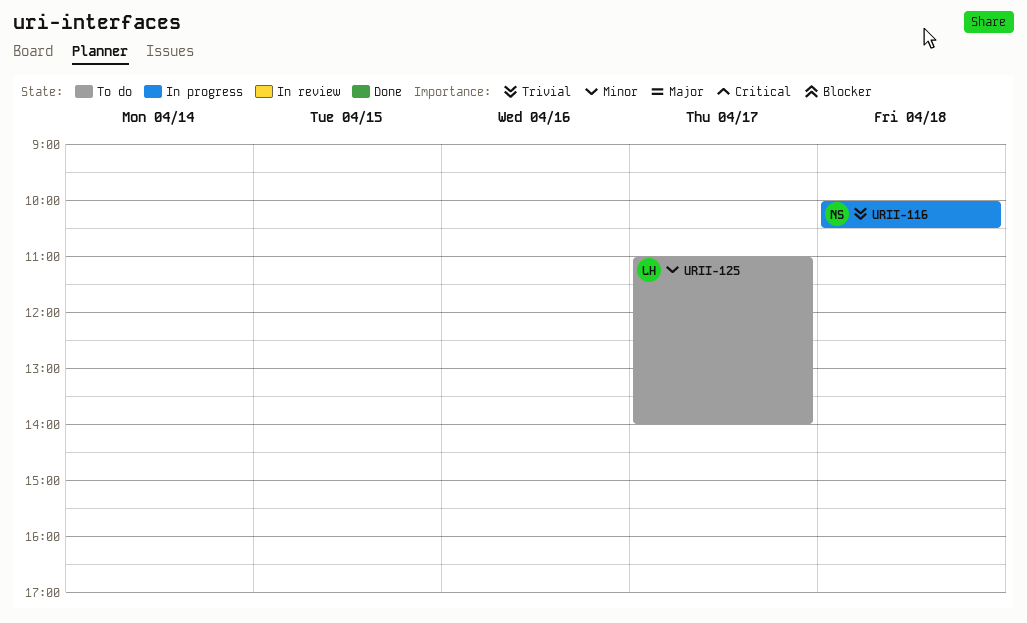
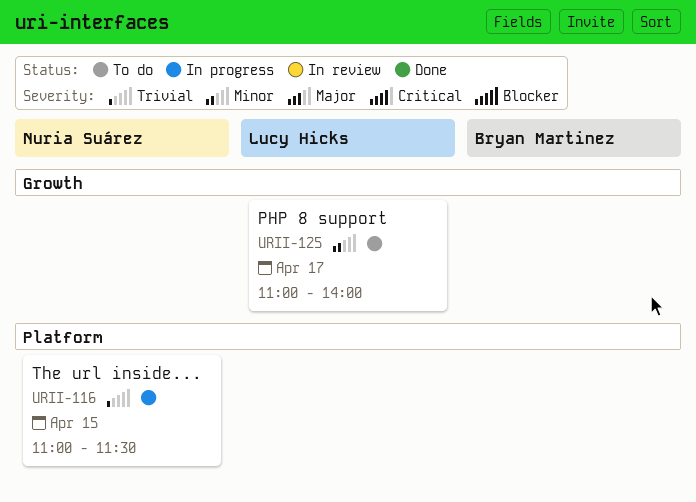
URII-116, day: Apr 18 -> Apr 15
URII-116, begins: 10:00 -> 11:00
URII-116, ends: 10:30 -> 11:30

